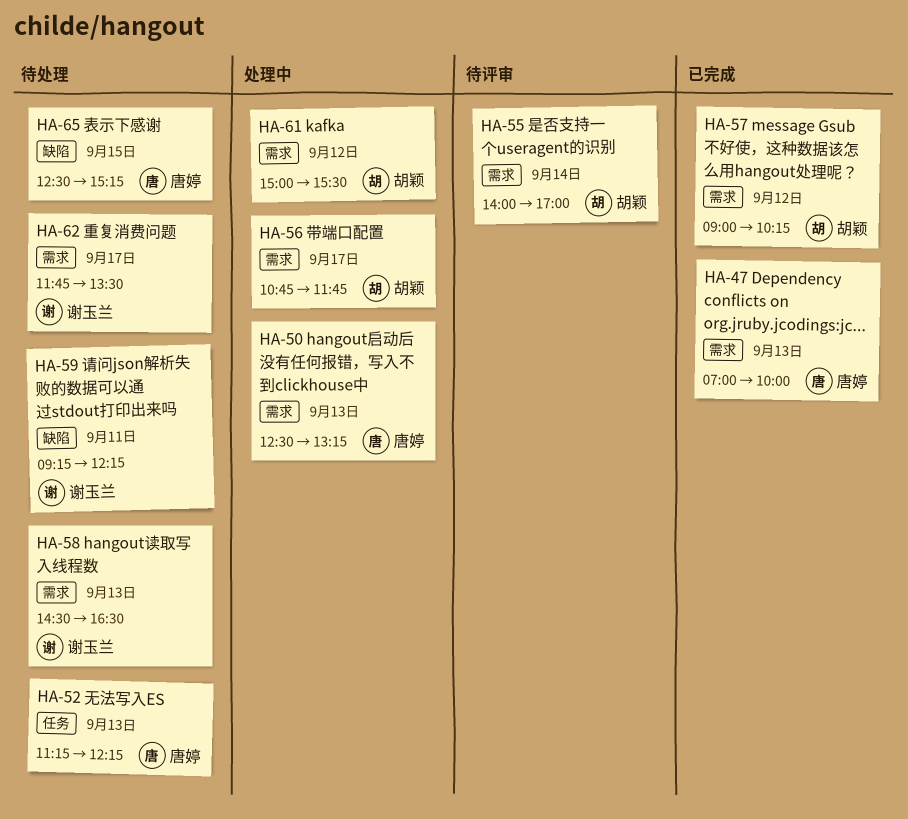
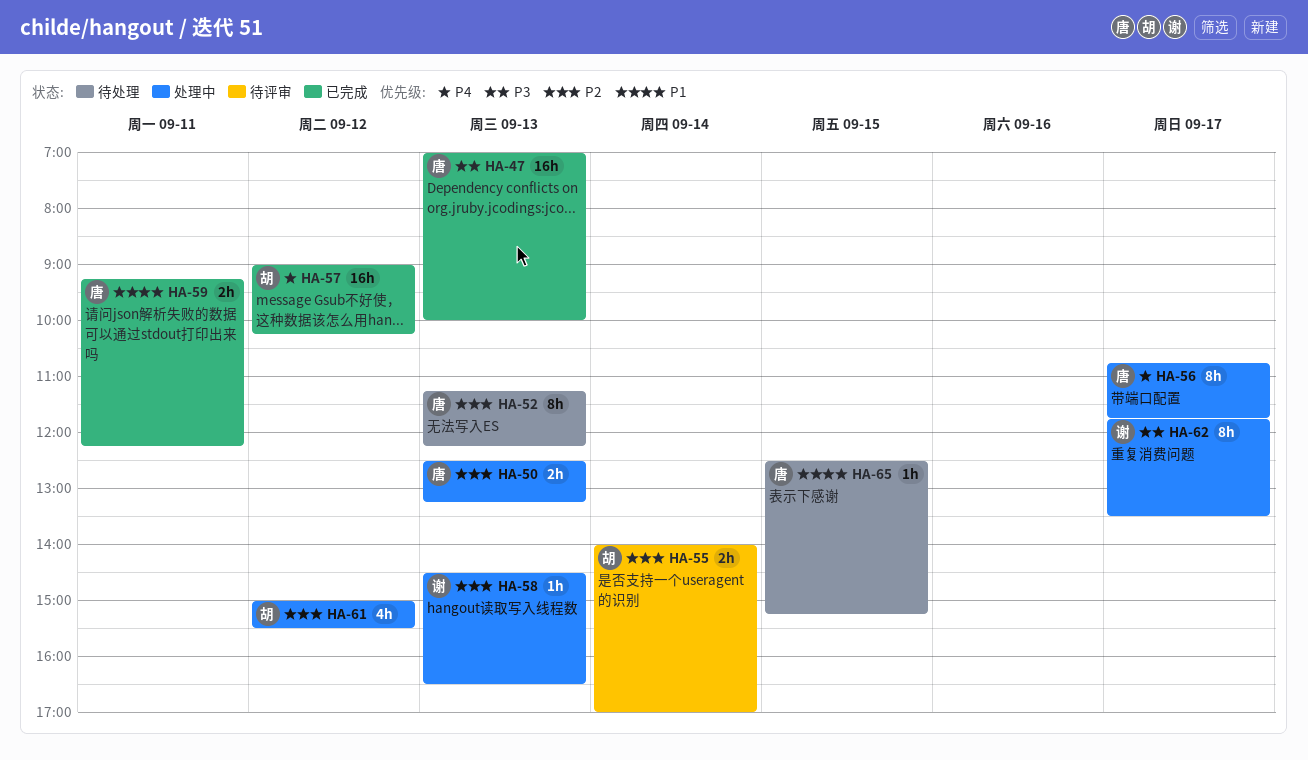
HA-56, owner: 胡颖 -> 唐婷
HA-58, status: 待处理 -> 处理中
HA-59, status: 待处理 -> 已完成
HA-59, owner: 谢玉兰 -> 唐婷
HA-62, status: 待处理 -> 处理中

